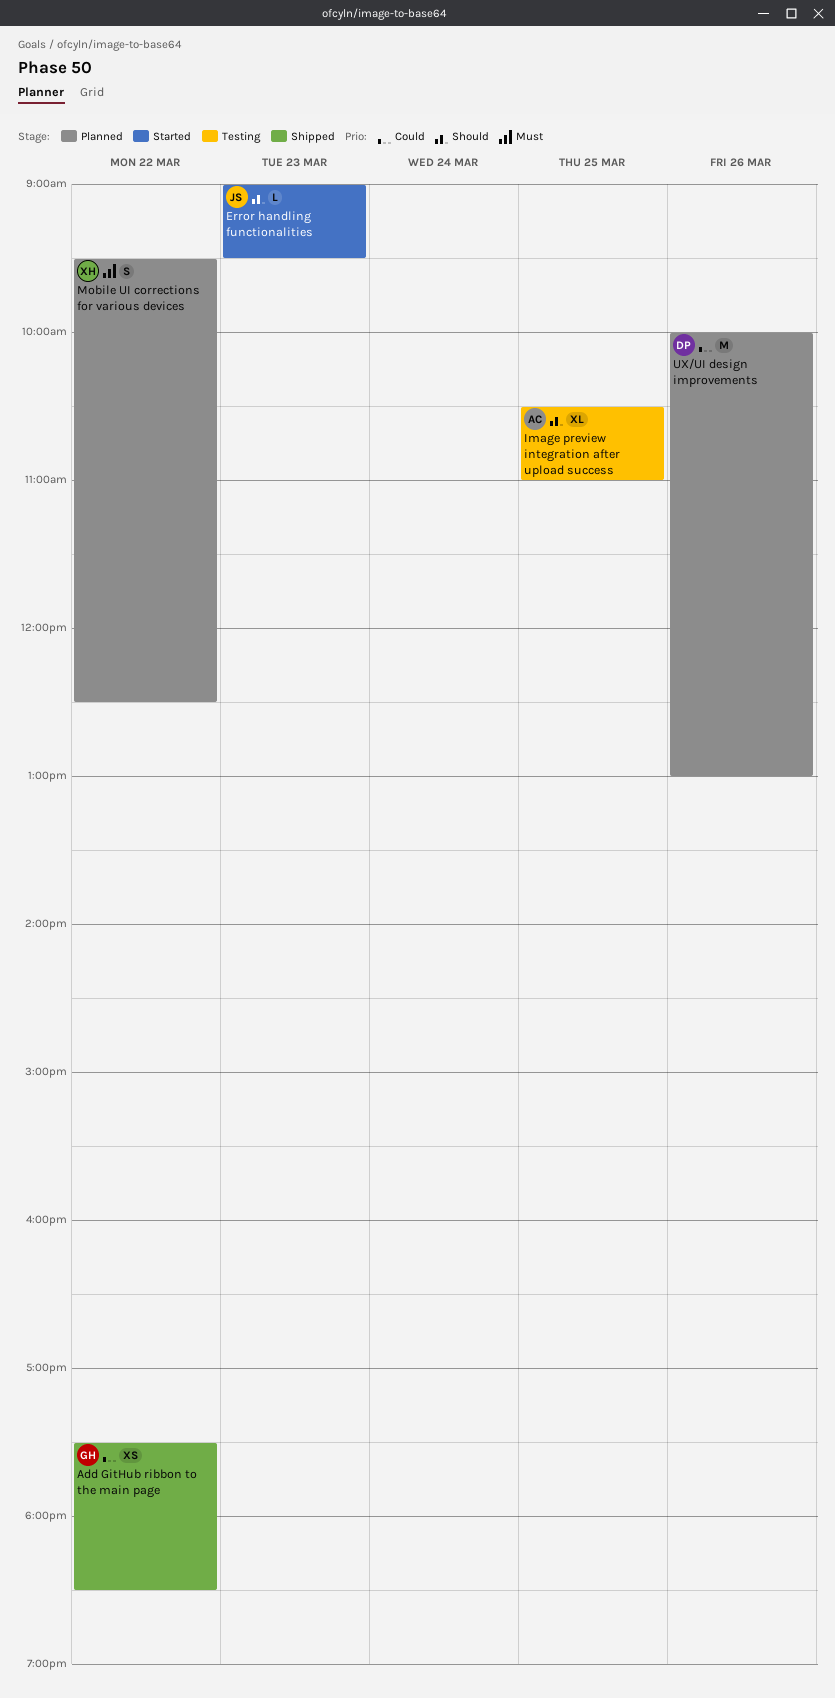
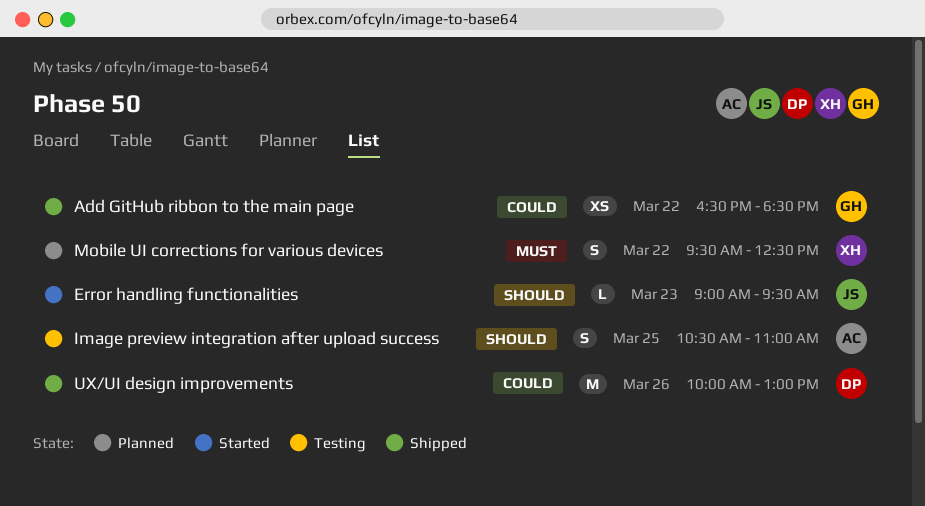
Add GitHub ribbon to the main page, begins: 17:30 -> 16:30
Image preview integration after upload success, estimate: XL -> S
UX/UI design improvements, status: Planned -> Shipped

